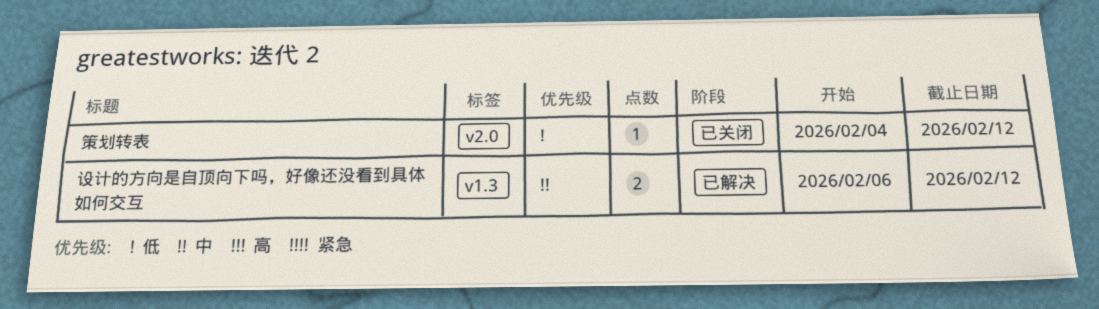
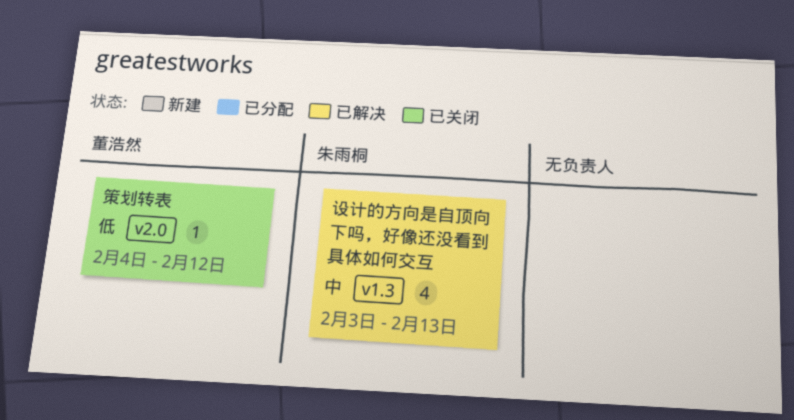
设计的方向是自顶向下吗，好像还没看到具体如何交互, estimate: 2 -> 4
设计的方向是自顶向下吗，好像还没看到具体如何交互, start: Feb 6 -> Feb 3
设计的方向是自顶向下吗，好像还没看到具体如何交互, due: Feb 12 -> Feb 13

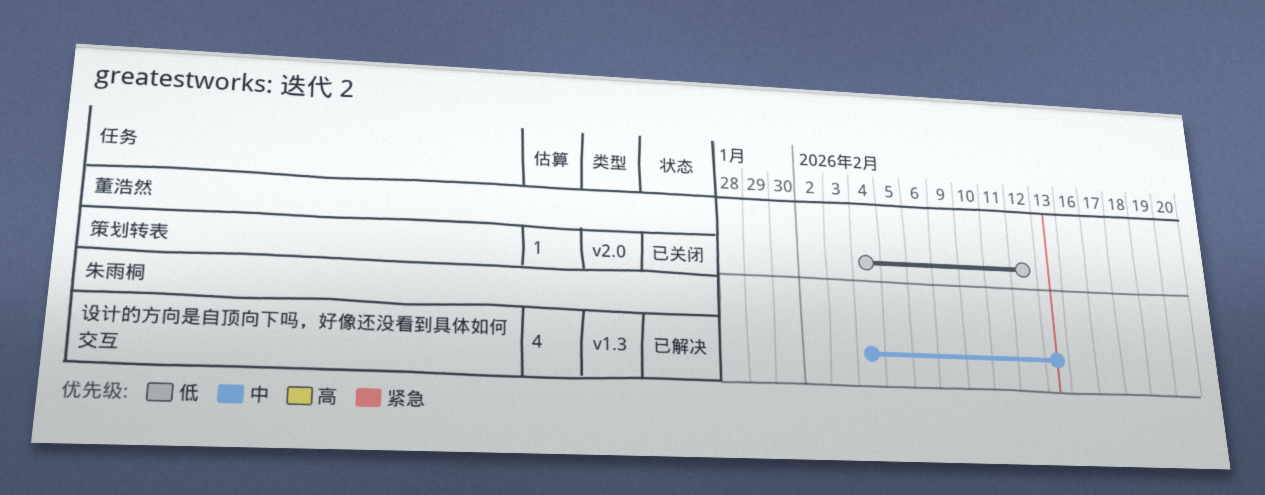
设计的方向是自顶向下吗，好像还没看到具体如何交互, start: Feb 3 -> Feb 4

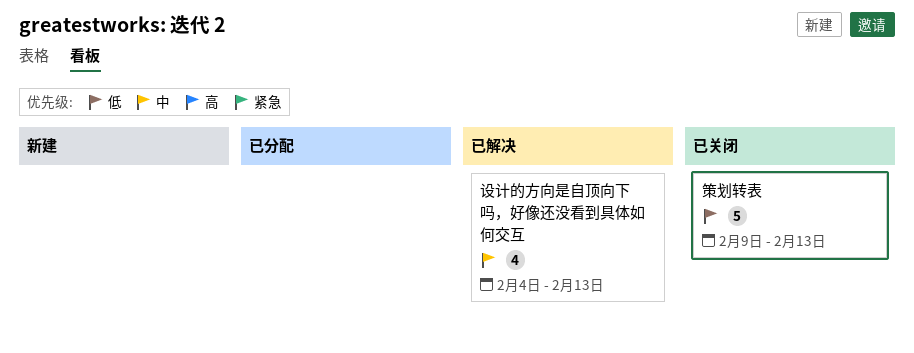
策划转表, estimate: 1 -> 5
策划转表, start: Feb 4 -> Feb 9
策划转表, due: Feb 12 -> Feb 13

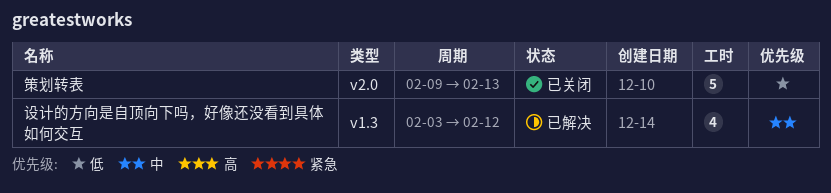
设计的方向是自顶向下吗，好像还没看到具体如何交互, start: Feb 4 -> Feb 3
设计的方向是自顶向下吗，好像还没看到具体如何交互, due: Feb 13 -> Feb 12

